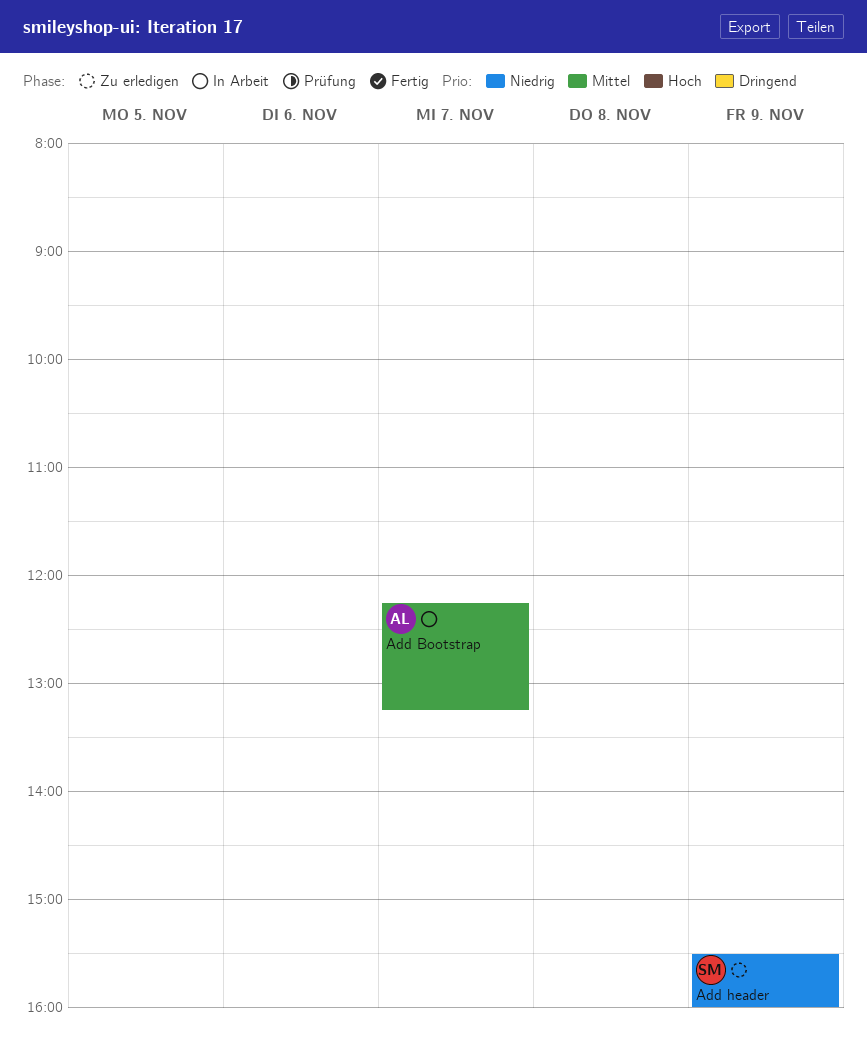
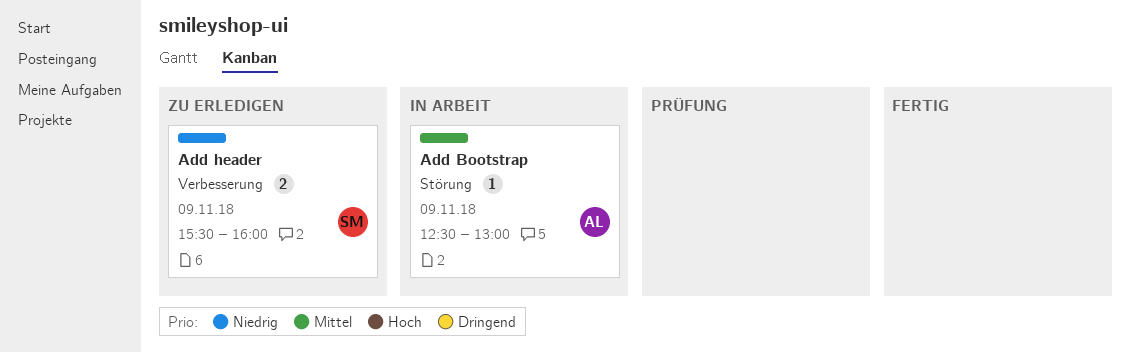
Add Bootstrap, day: Nov 7 -> Nov 9
Add Bootstrap, begins: 12:15 -> 12:30
Add Bootstrap, ends: 13:15 -> 13:00

